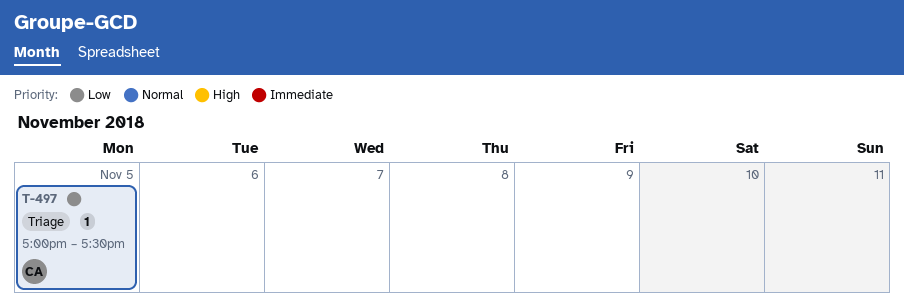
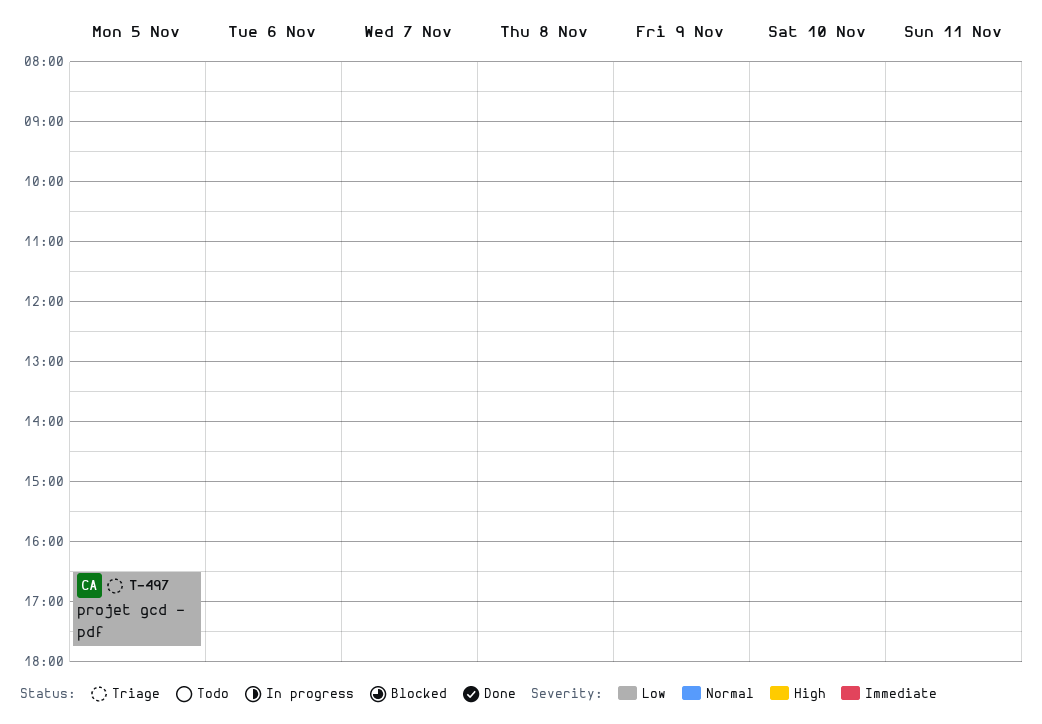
T-497, begins: 17:00 -> 16:30
T-497, ends: 17:30 -> 17:45

